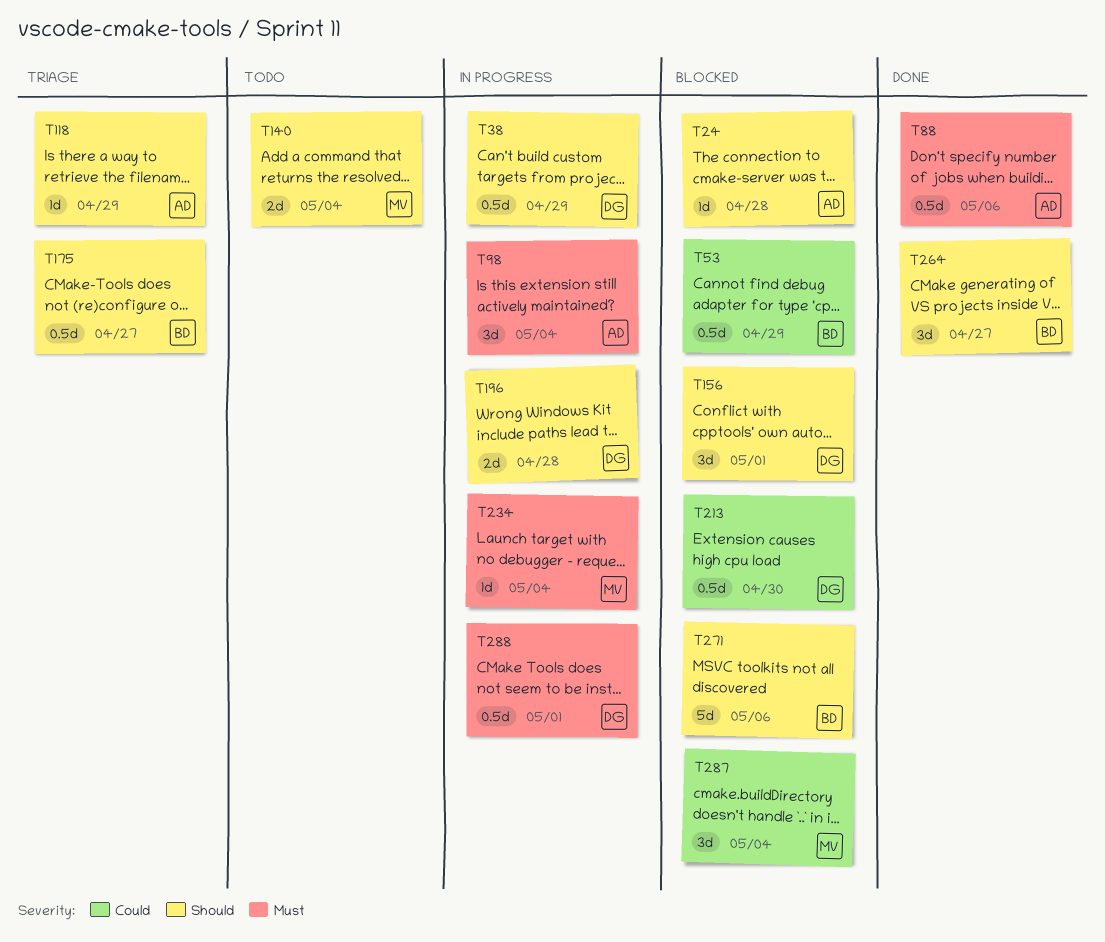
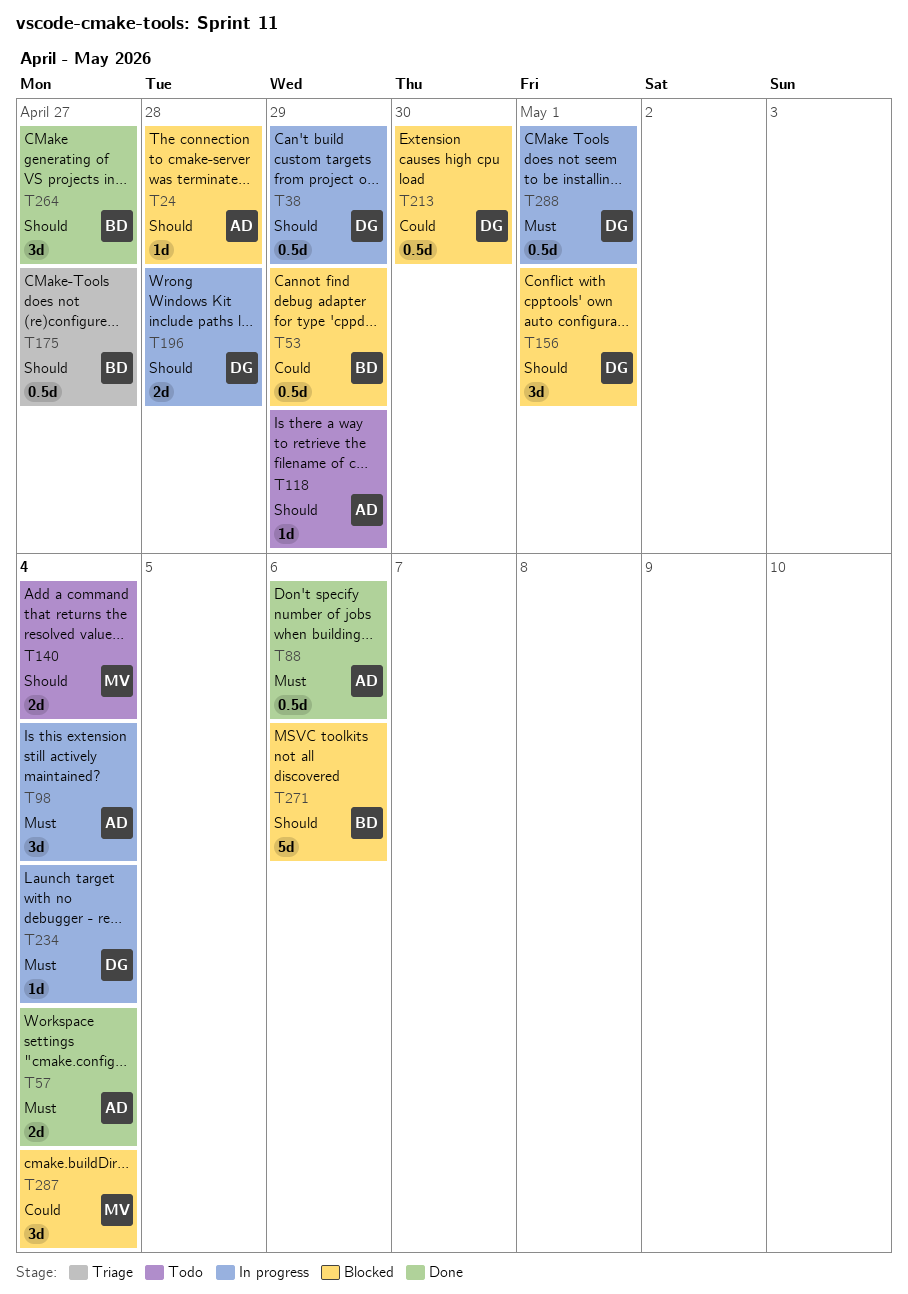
T57: none -> present
T118, status: Triage -> Todo
T234, owner: MV -> DG

